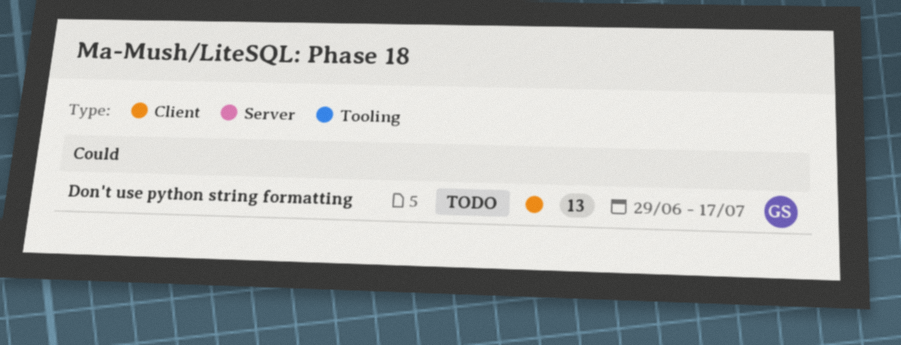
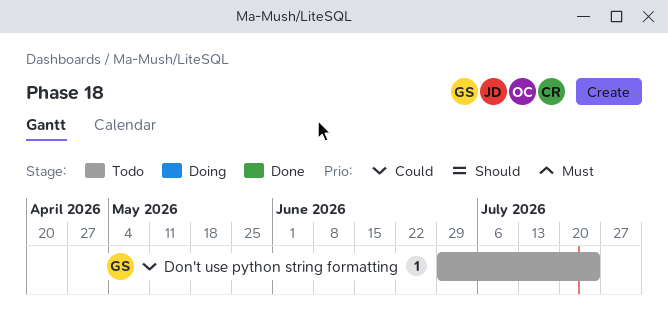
Don't use python string formatting, estimate: 13 -> 1
Don't use python string formatting, due: Jul 17 -> Jul 24

